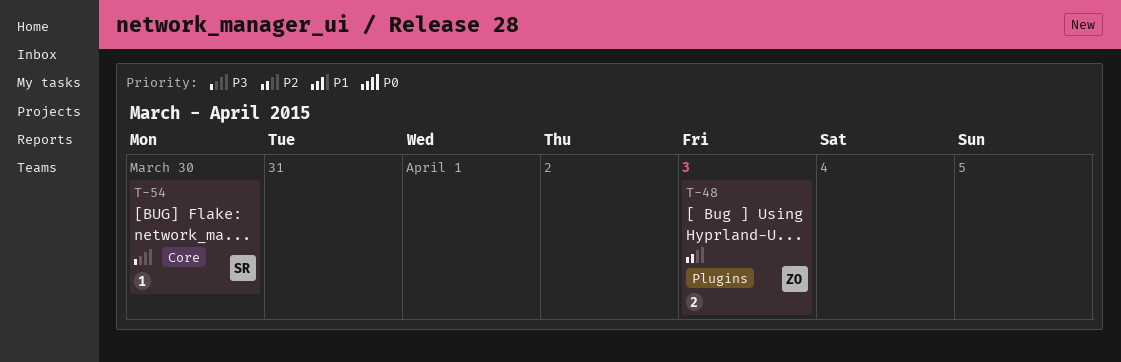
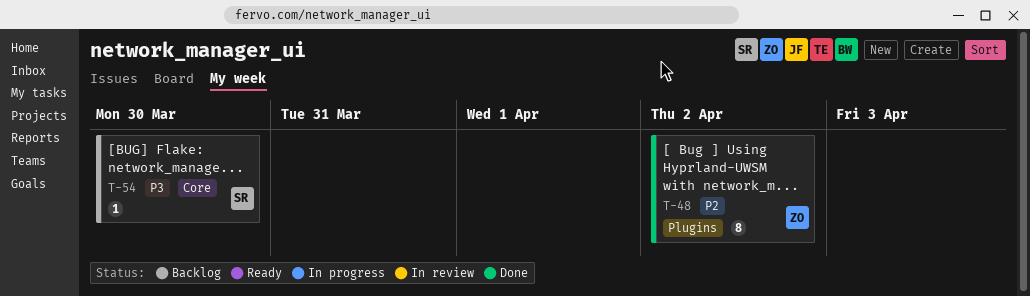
T-48, estimate: 2 -> 8
T-48, due: Apr 3 -> Apr 2

